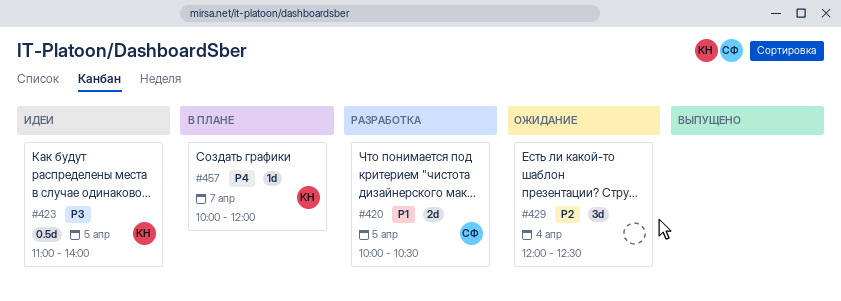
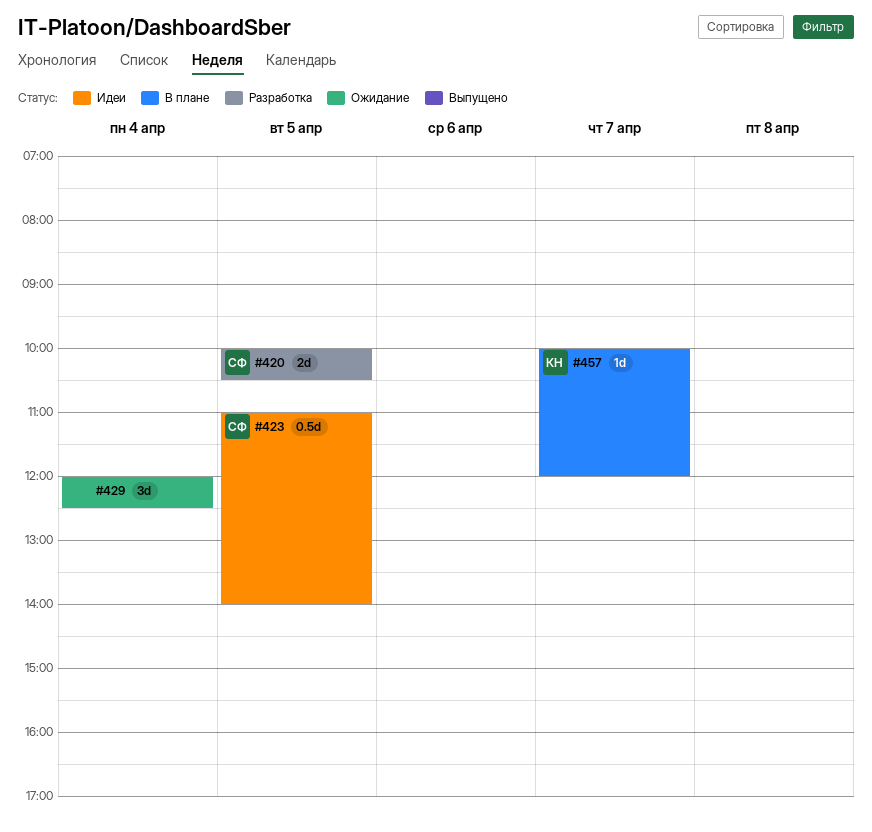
#423, owner: КН -> СФ

